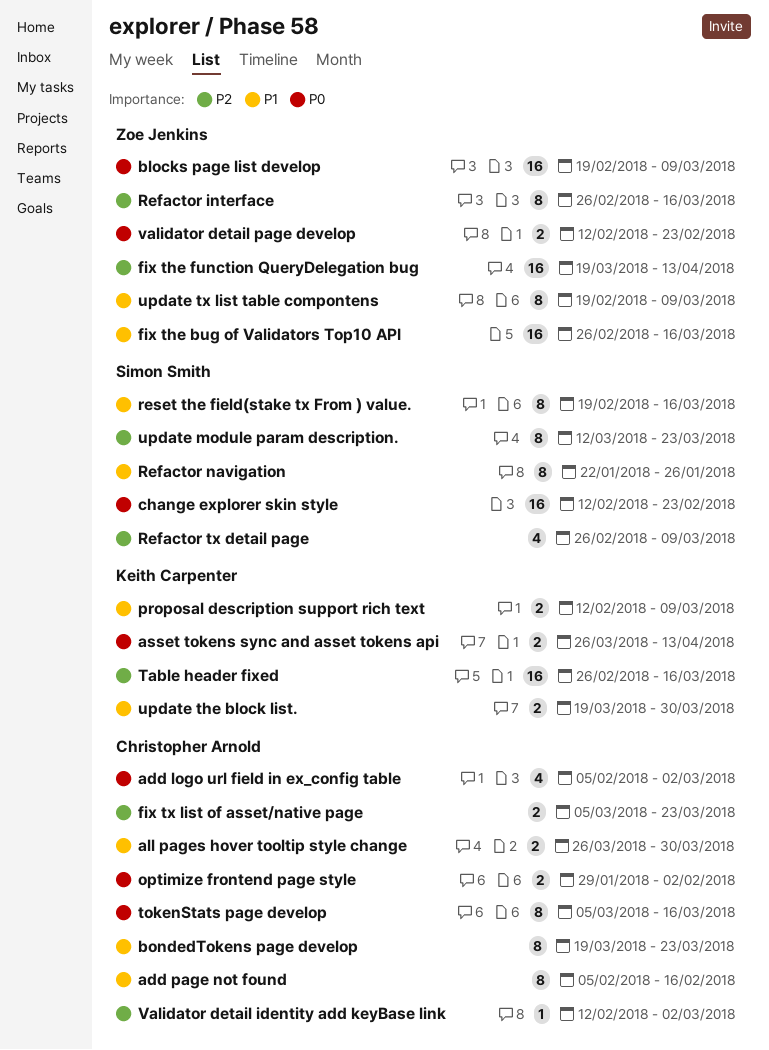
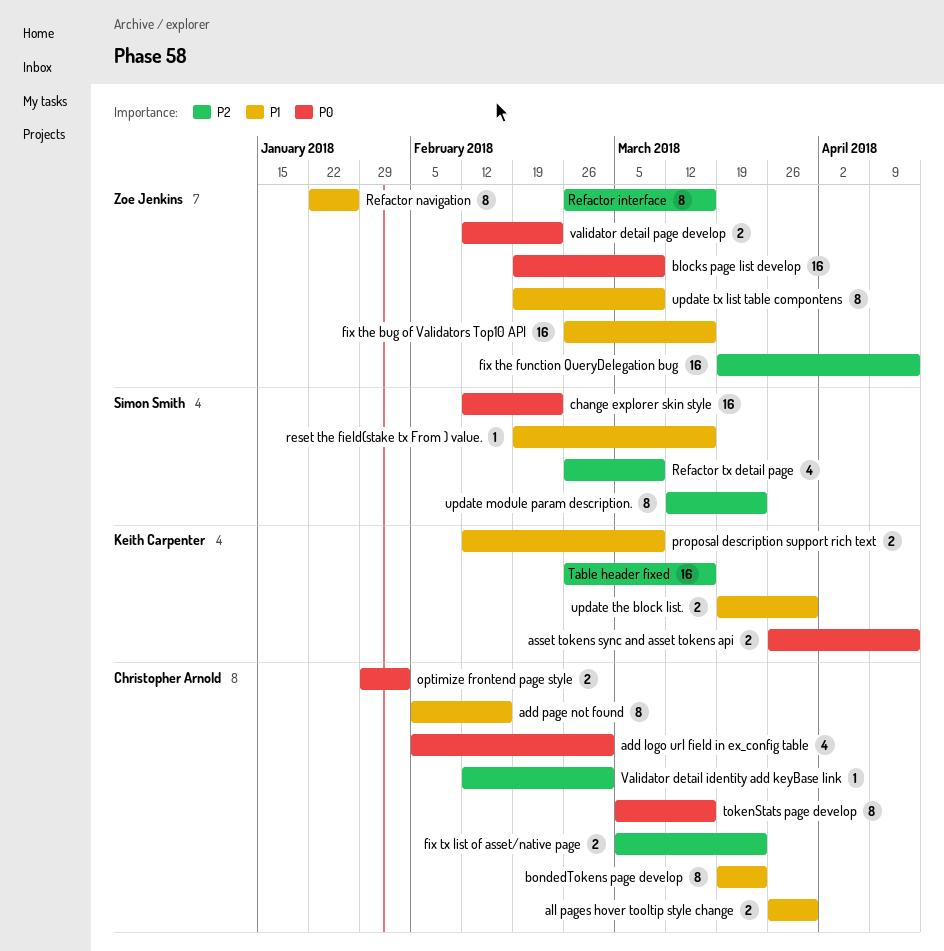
Refactor navigation, owner: Simon Smith -> Zoe Jenkins
reset the field(stake tx From ) value., estimate: 8 -> 1

